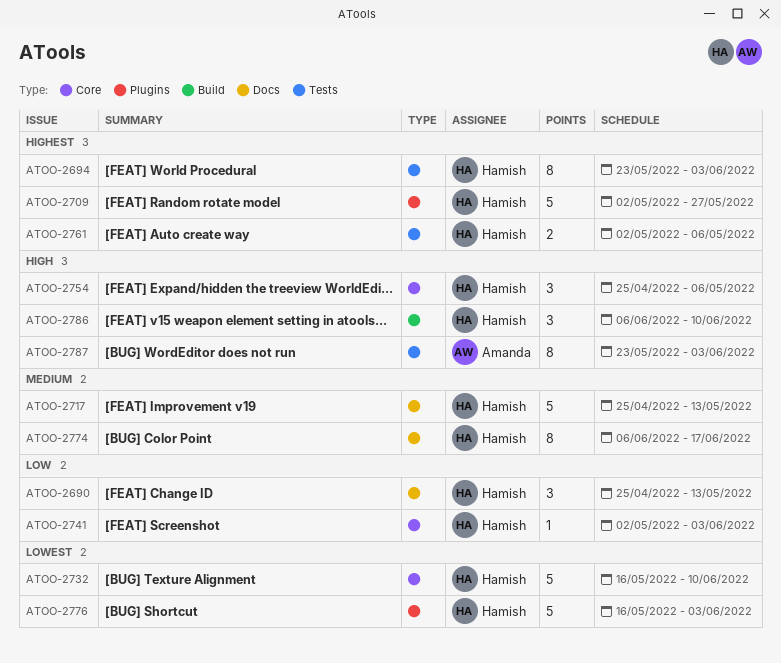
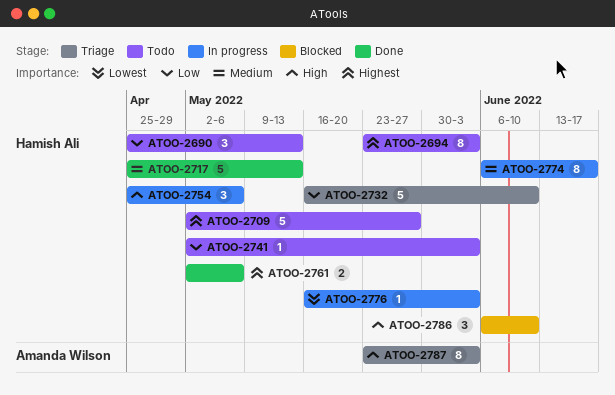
ATOO-2732, priority: Lowest -> Low
ATOO-2776, estimate: 5 -> 1

